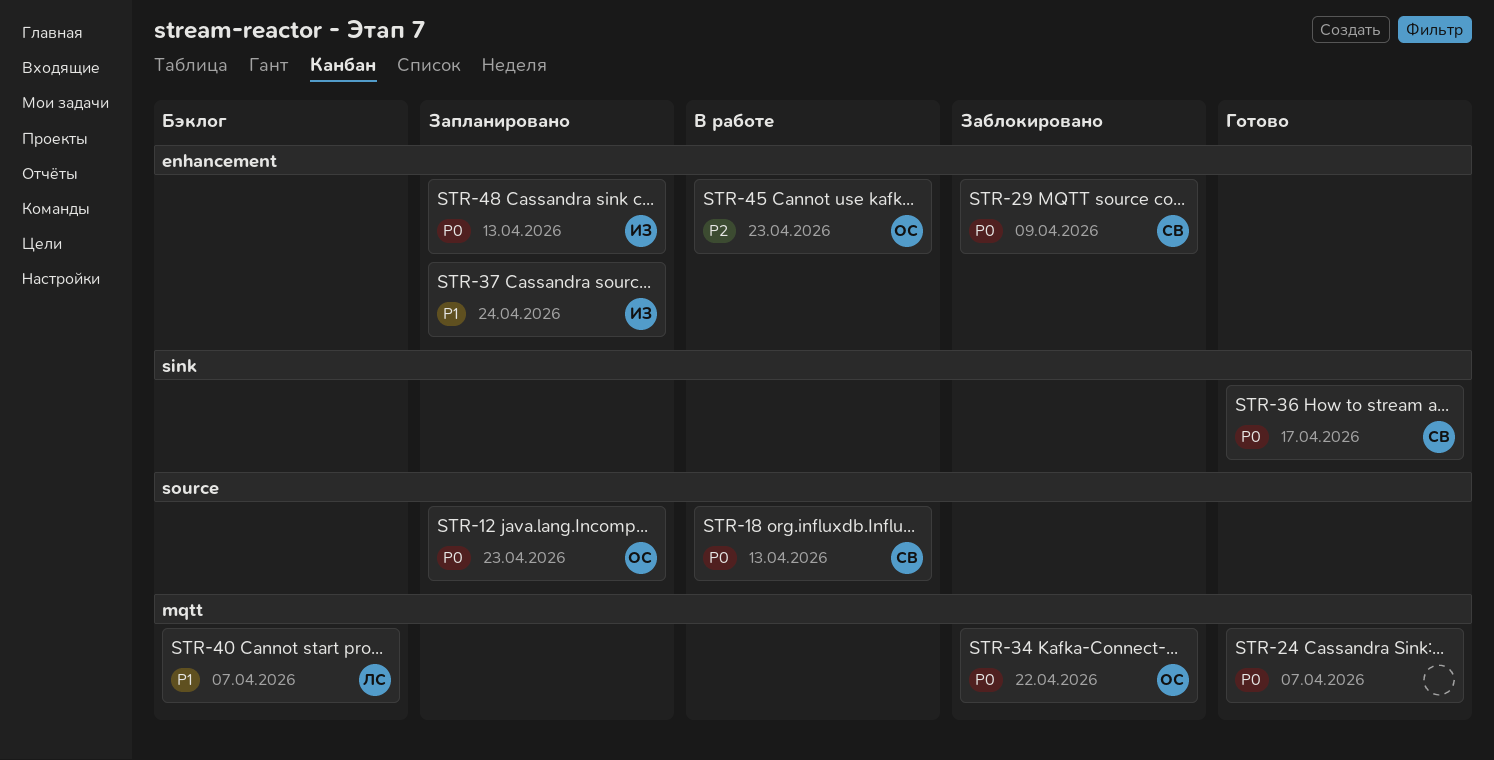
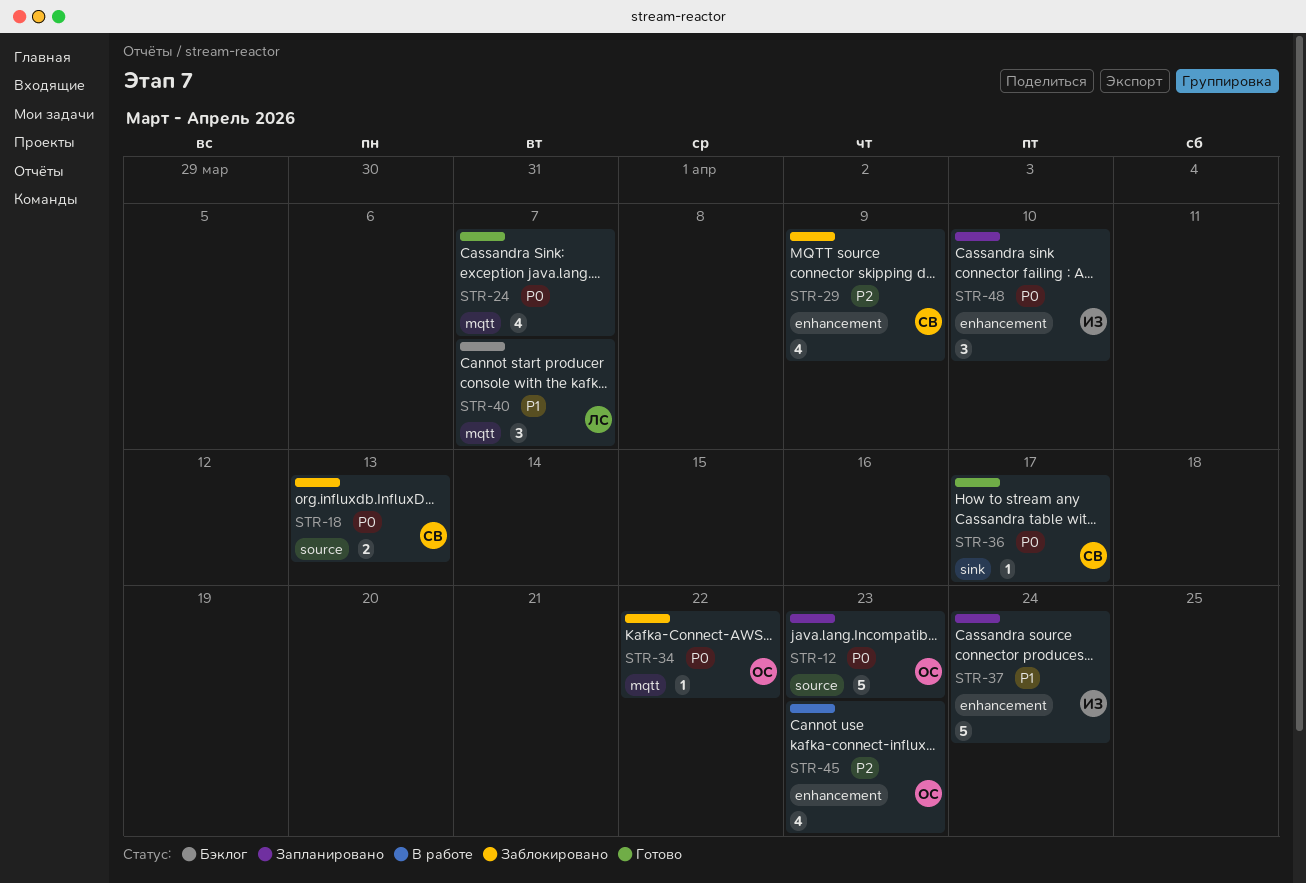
STR-18, status: В работе -> Заблокировано
STR-29, priority: P0 -> P2
STR-48, due: Apr 13 -> Apr 10

